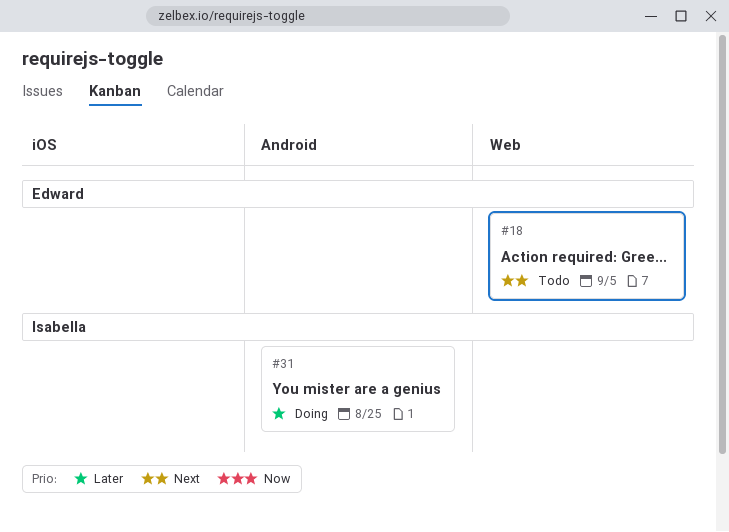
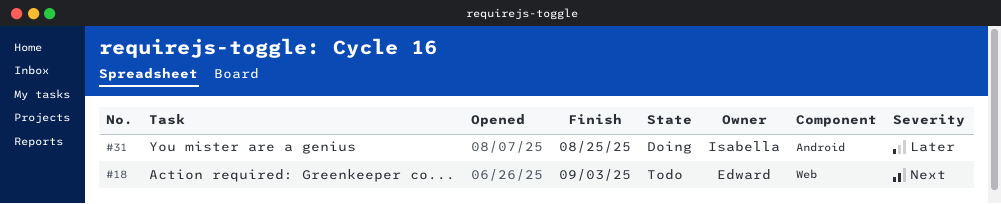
#18, due: Sep 5 -> Sep 3

